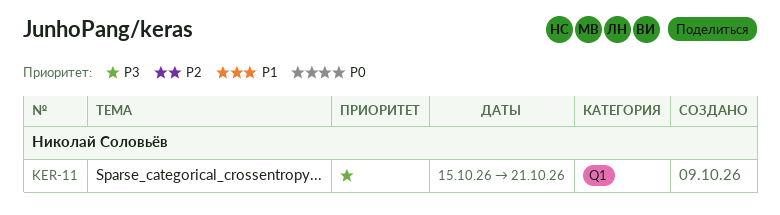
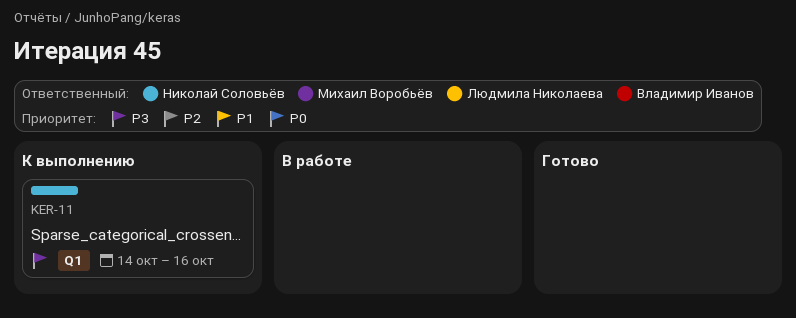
KER-11, start: Oct 15 -> Oct 14
KER-11, due: Oct 21 -> Oct 16

